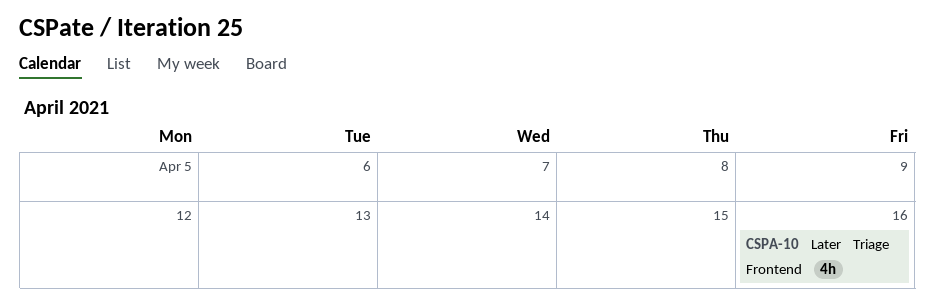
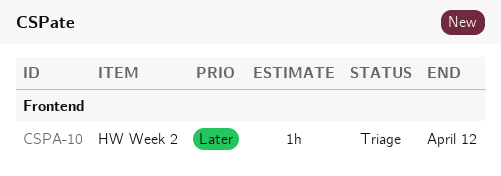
CSPA-10, estimate: 4h -> 1h
CSPA-10, due: Apr 16 -> Apr 12

